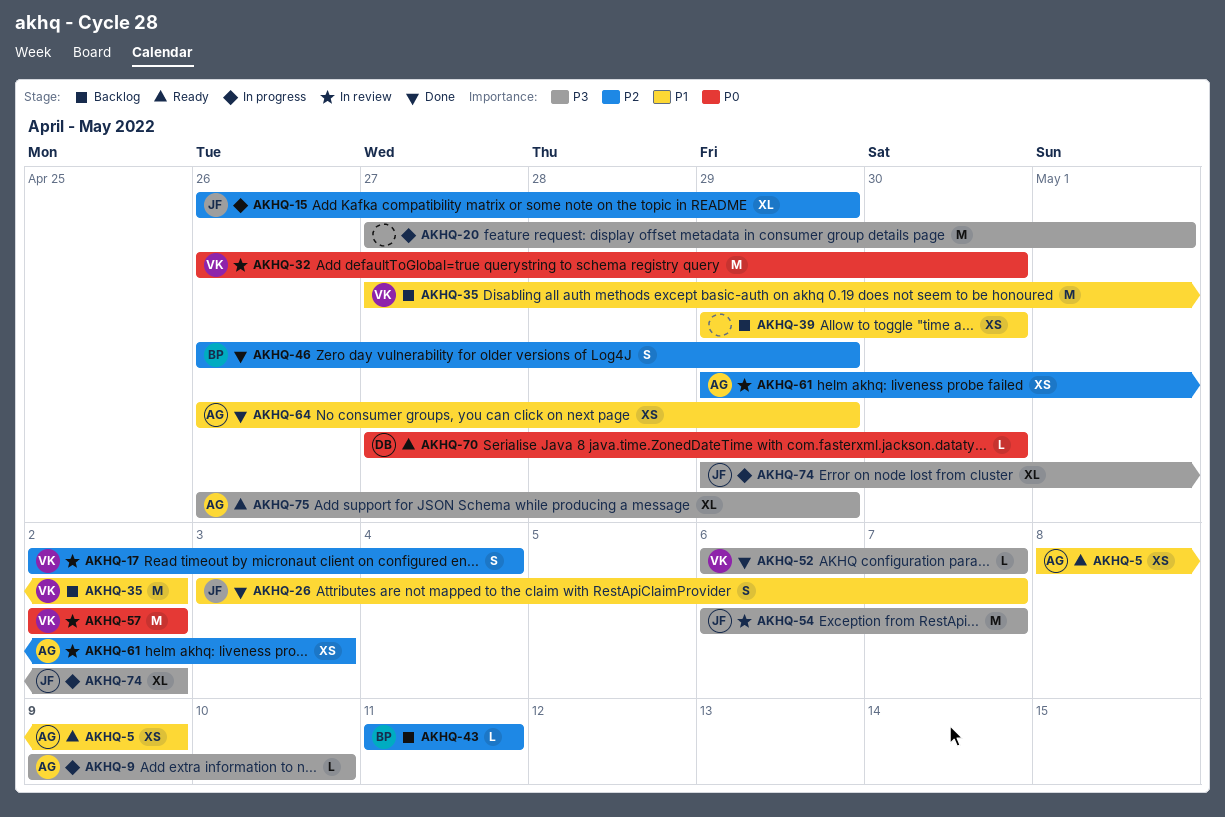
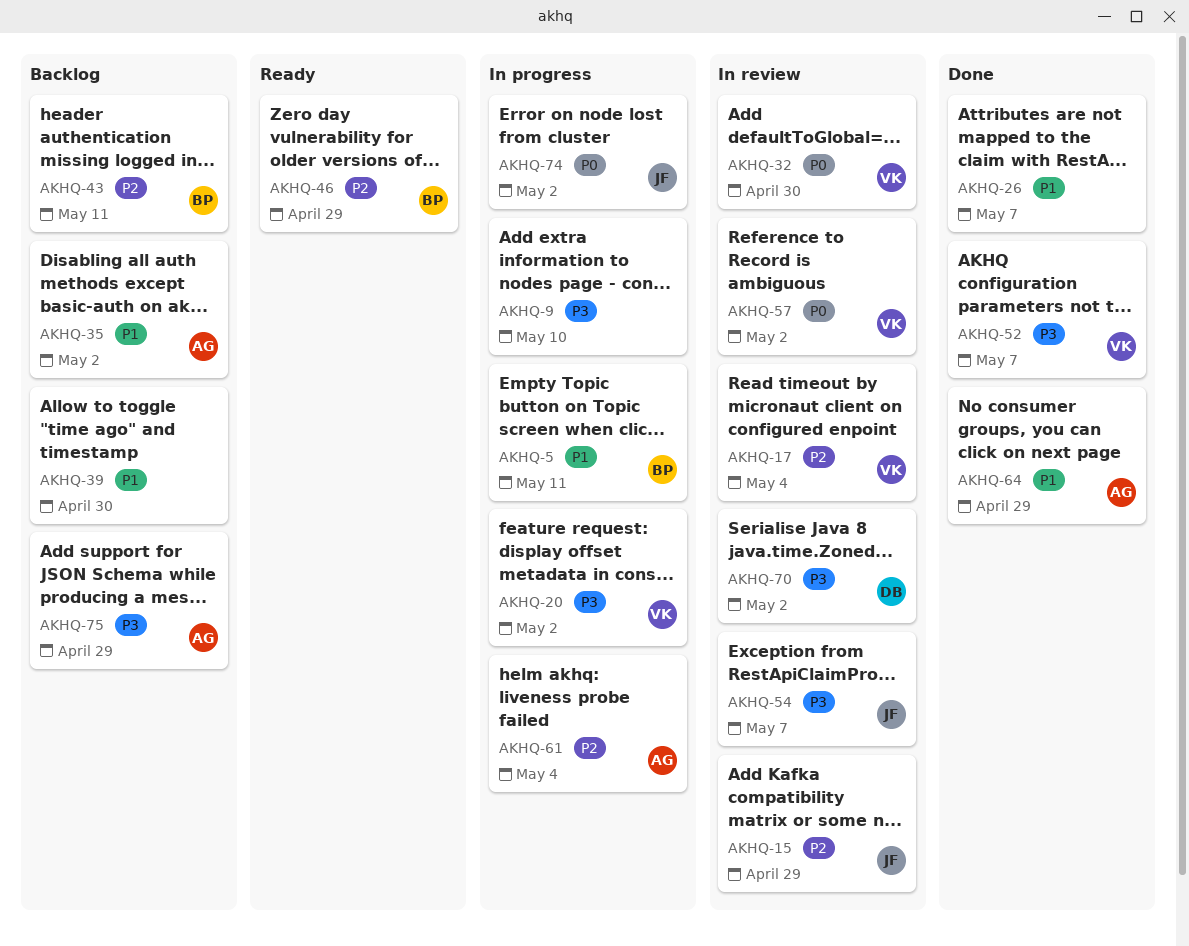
AKHQ-5, status: Ready -> In progress
AKHQ-5, owner: AG -> BP
AKHQ-5, due: May 9 -> May 11
AKHQ-9, owner: AG -> none
AKHQ-15, status: In progress -> In review
AKHQ-20, owner: none -> VK
AKHQ-20, due: May 1 -> May 2
AKHQ-26, owner: JF -> none
AKHQ-35, owner: VK -> AG
AKHQ-46, status: Done -> Ready
AKHQ-61, status: In review -> In progress
AKHQ-61, due: May 3 -> May 4
AKHQ-70, status: Ready -> In review
AKHQ-70, priority: P0 -> P3
AKHQ-70, due: Apr 30 -> May 2
AKHQ-74, priority: P3 -> P0
AKHQ-75, status: Ready -> Backlog

